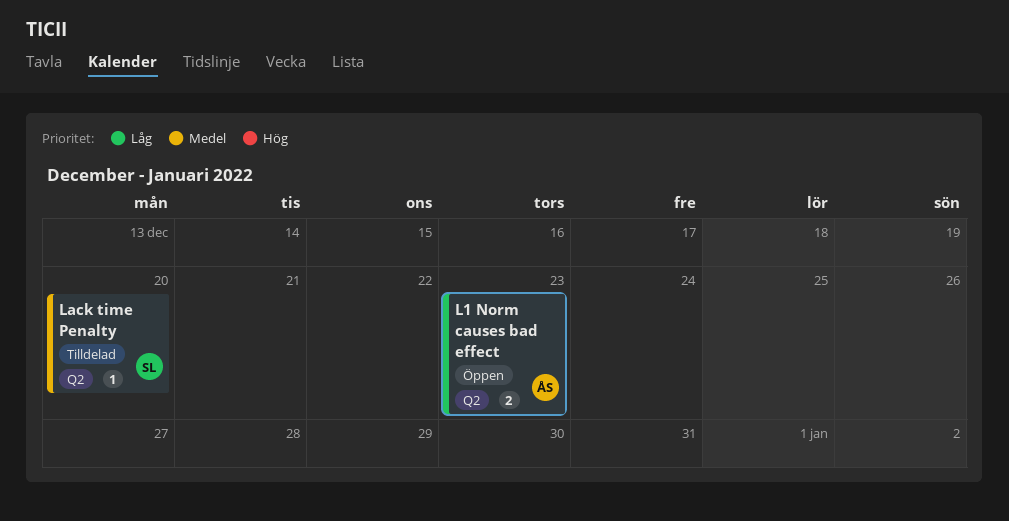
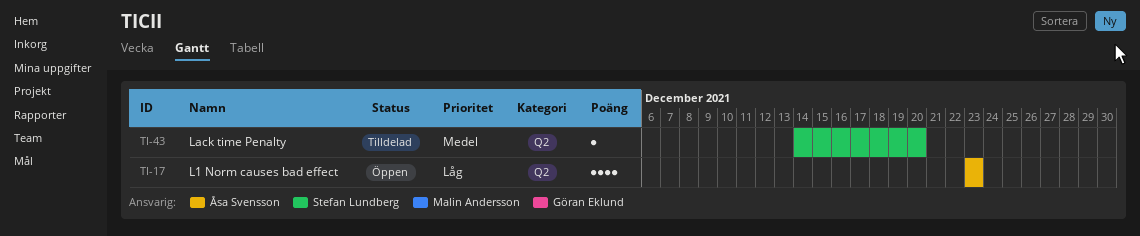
L1 Norm causes bad effect, estimate: 2 -> 4

